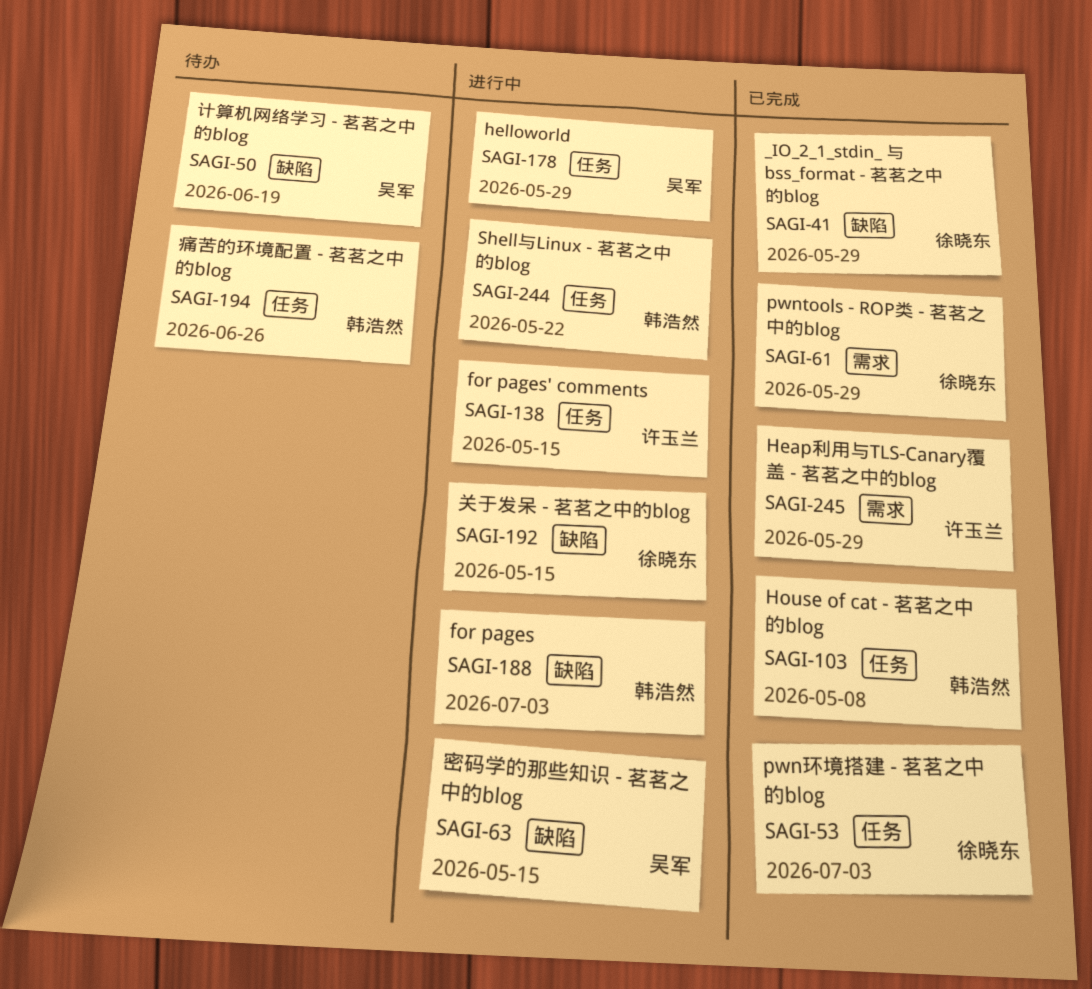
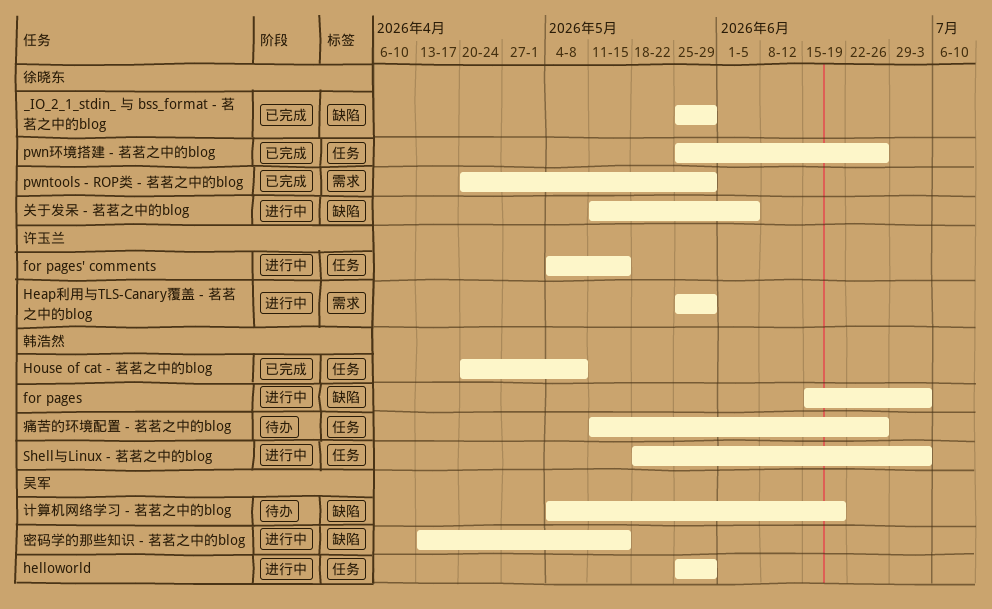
Heap利用与TLS-Canary覆盖 - 茗茗之中的blog, status: 已完成 -> 进行中
pwn环境搭建 - 茗茗之中的blog, due: Jul 3 -> Jun 26
Shell与Linux - 茗茗之中的blog, due: May 22 -> Jul 3
关于发呆 - 茗茗之中的blog, due: May 15 -> Jun 5

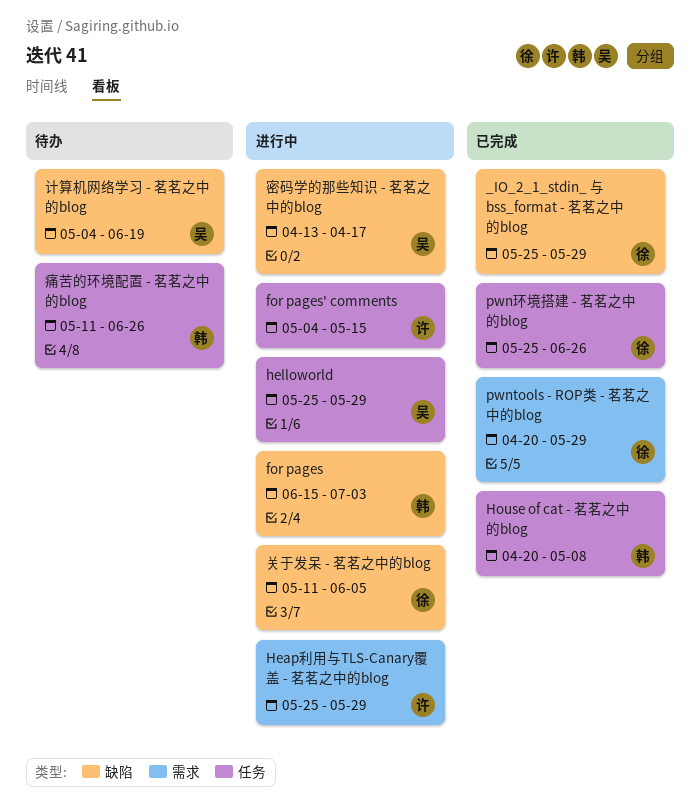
Shell与Linux - 茗茗之中的blog: present -> none
密码学的那些知识 - 茗茗之中的blog, due: May 15 -> Apr 17

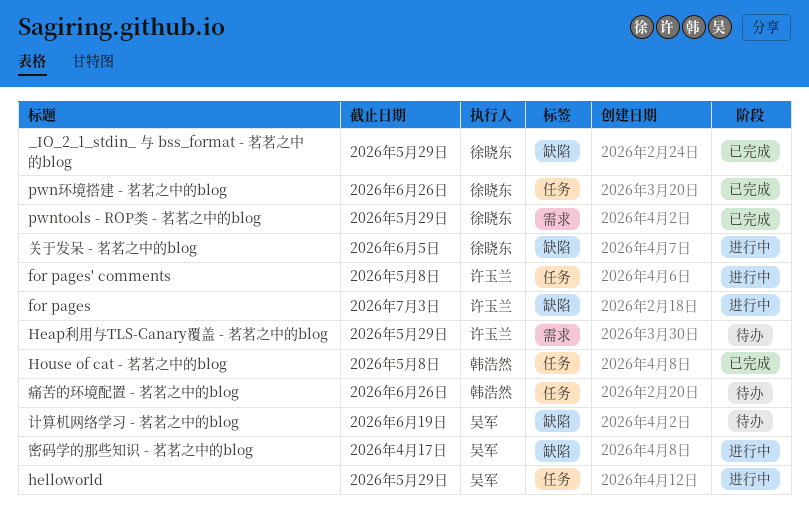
for pages, owner: 韩浩然 -> 许玉兰
for pages' comments, due: May 15 -> May 8
Heap利用与TLS-Canary覆盖 - 茗茗之中的blog, status: 进行中 -> 待办

